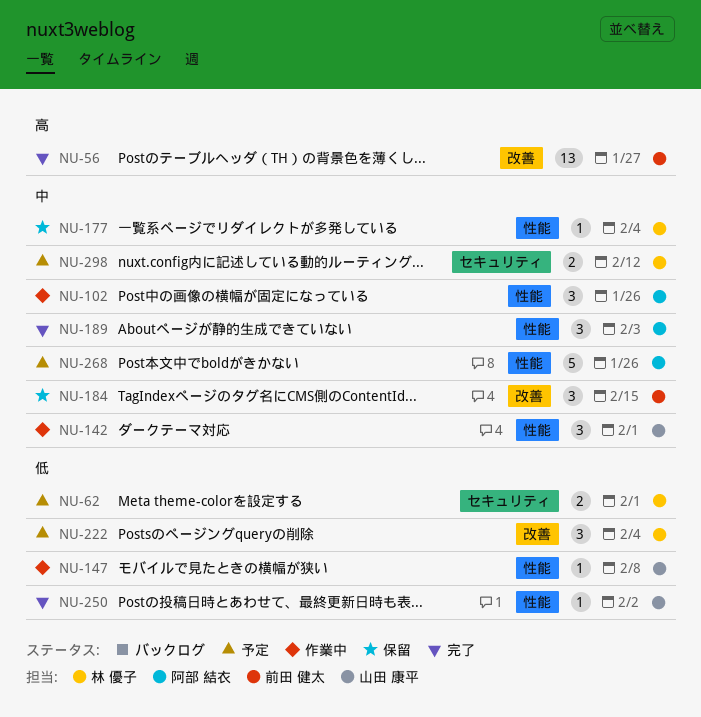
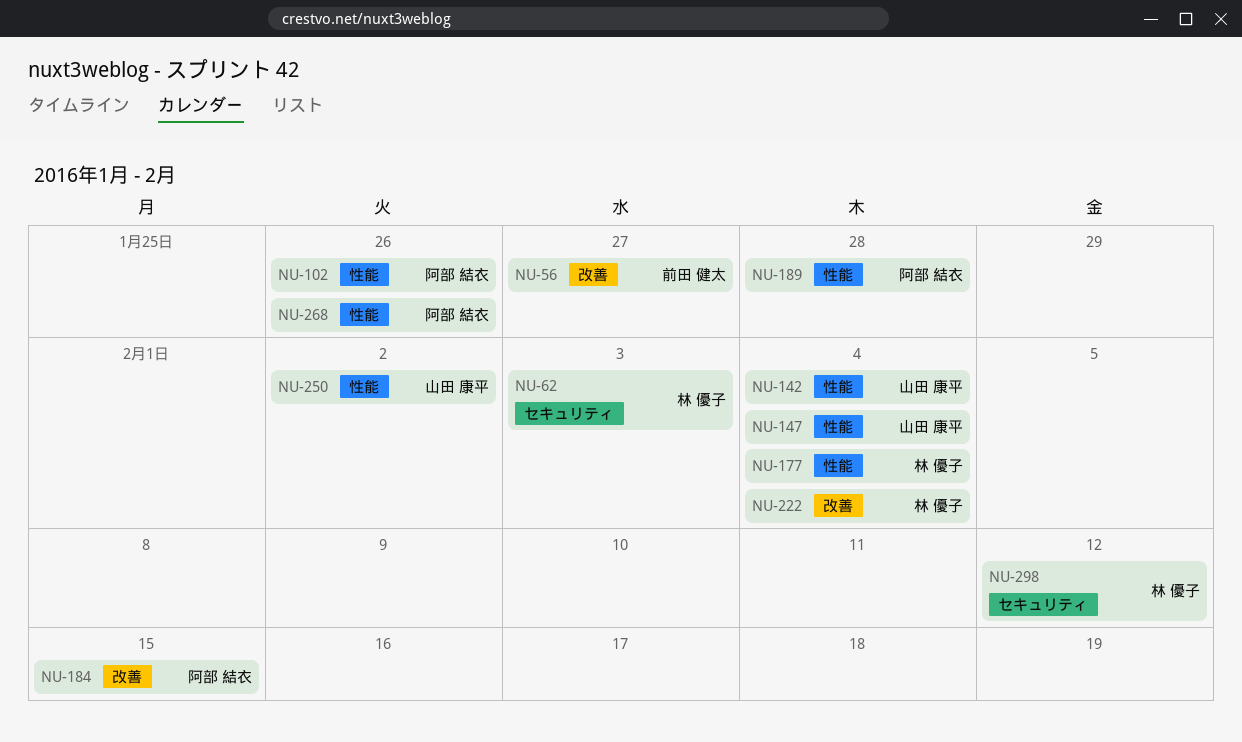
NU-62, due: Feb 1 -> Feb 3
NU-142, due: Feb 1 -> Feb 4
NU-147, due: Feb 8 -> Feb 4
NU-184, owner: 前田 健太 -> 阿部 結衣
NU-189, due: Feb 3 -> Jan 28

